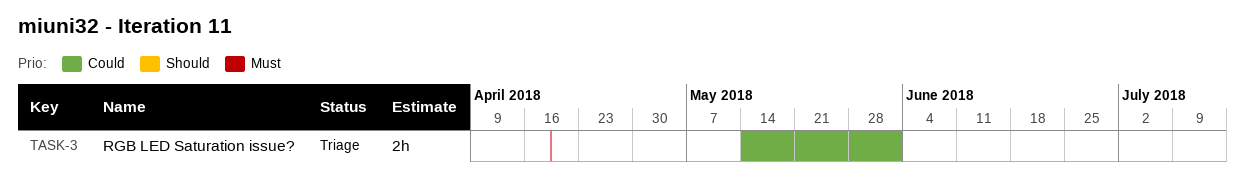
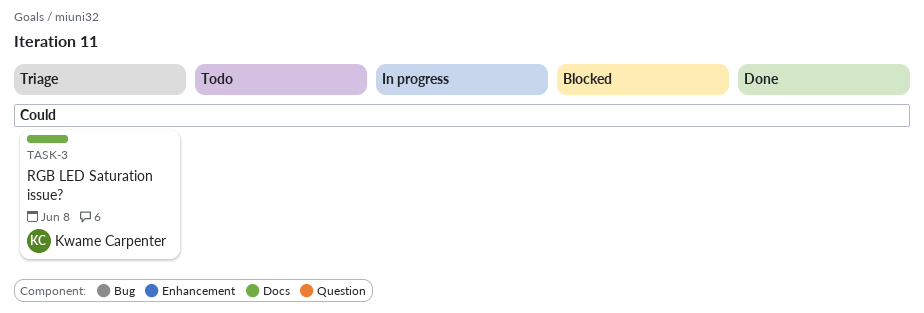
TASK-3, due: Jun 1 -> Jun 8

